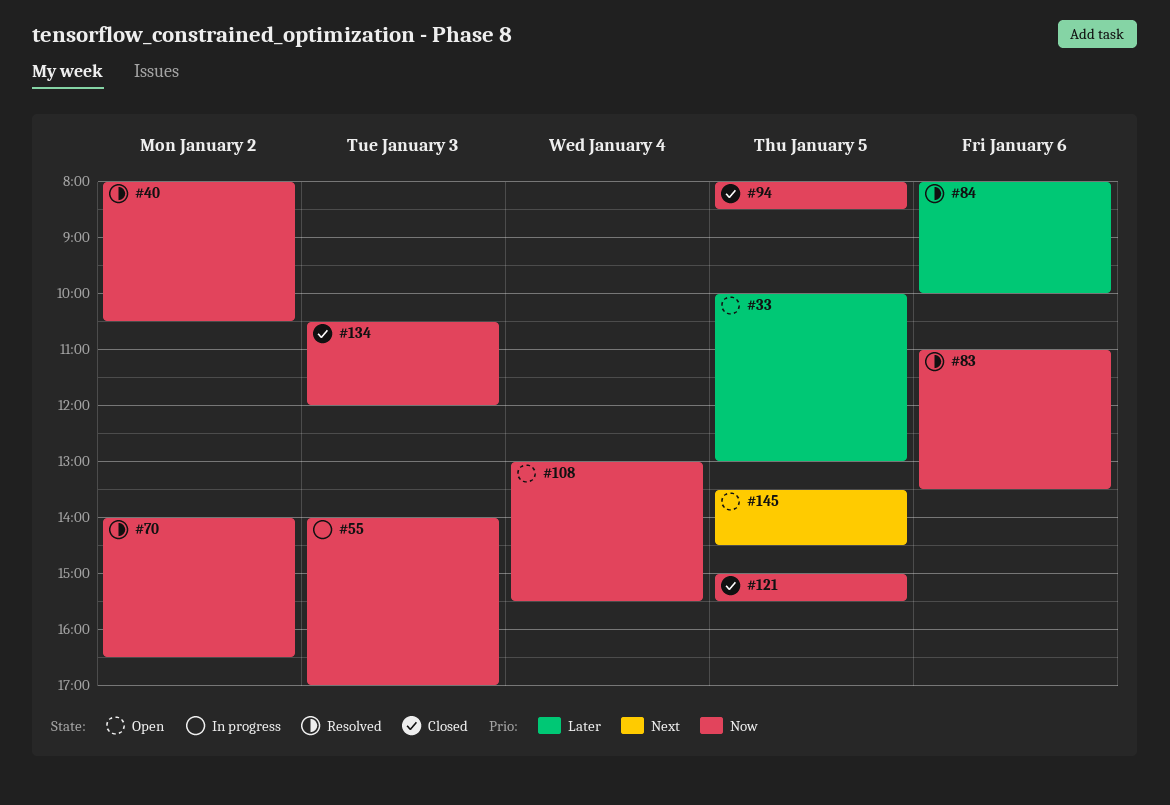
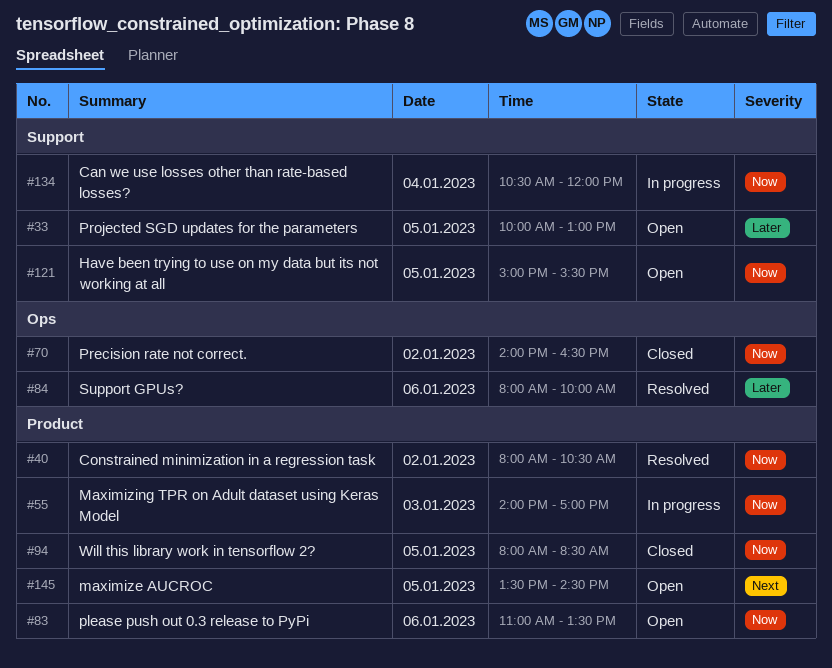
#70, status: Resolved -> Closed
#83, status: Resolved -> Open
#108: present -> none
#121, status: Closed -> Open
#134, status: Closed -> In progress
#134, day: Jan 3 -> Jan 4

